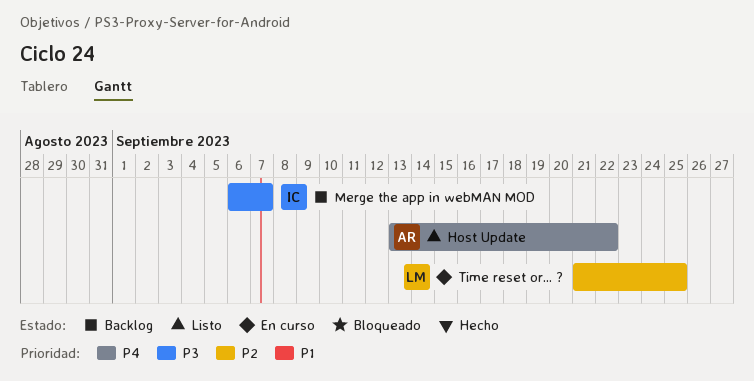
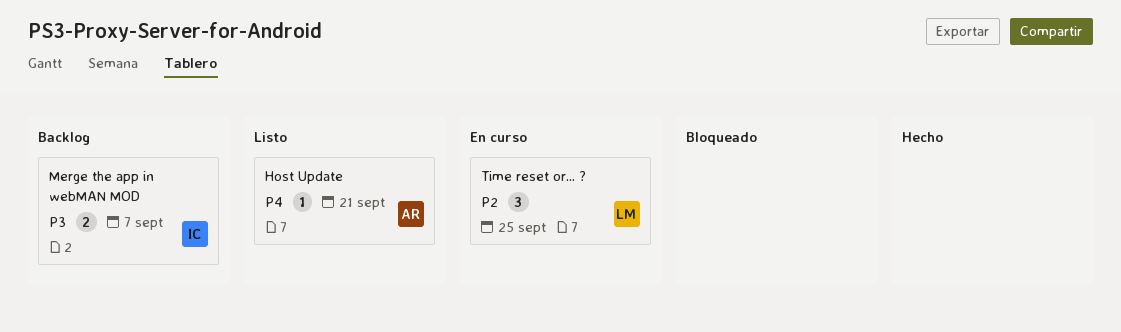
Host Update, due: Sep 22 -> Sep 21

